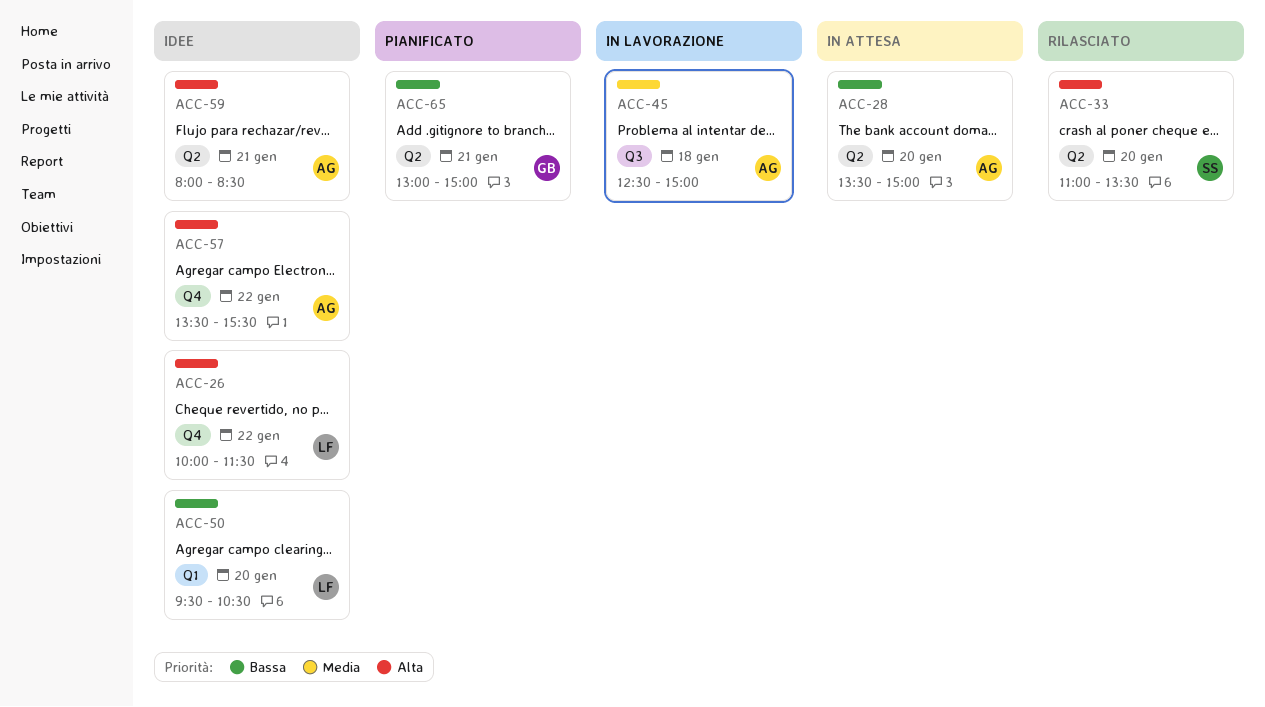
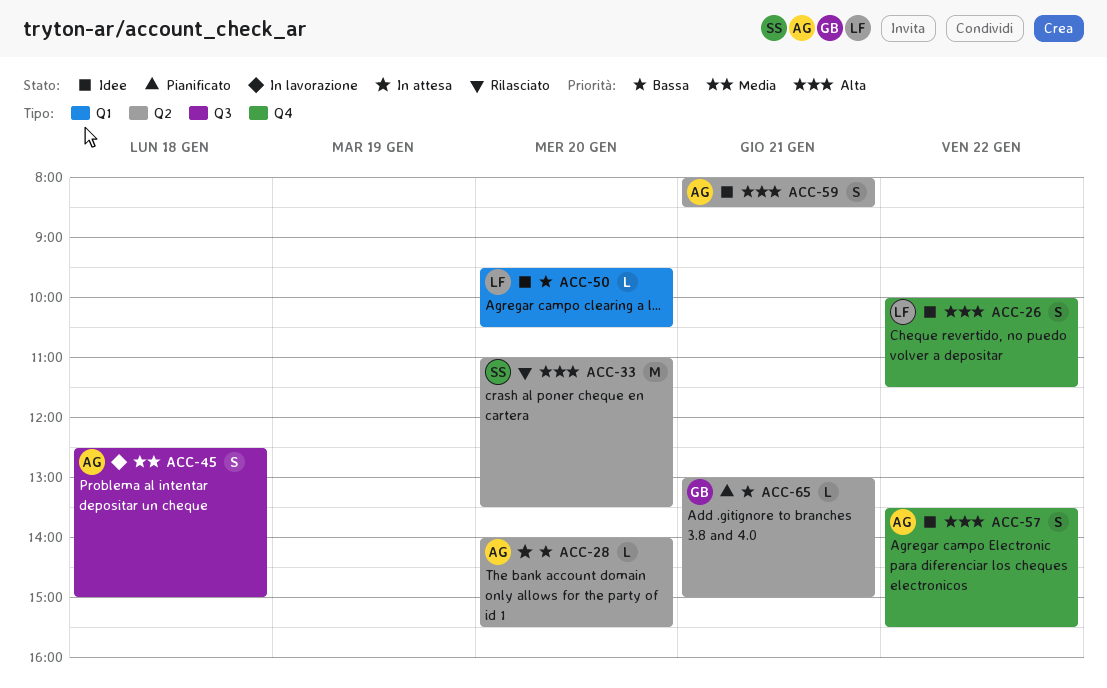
ACC-28, begins: 13:30 -> 14:00
ACC-28, ends: 15:00 -> 15:30

